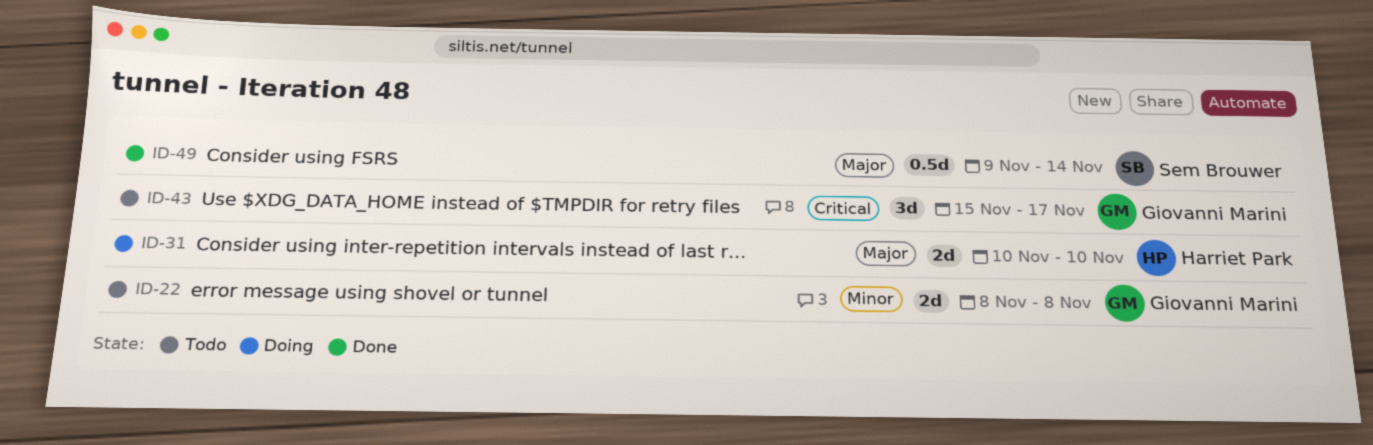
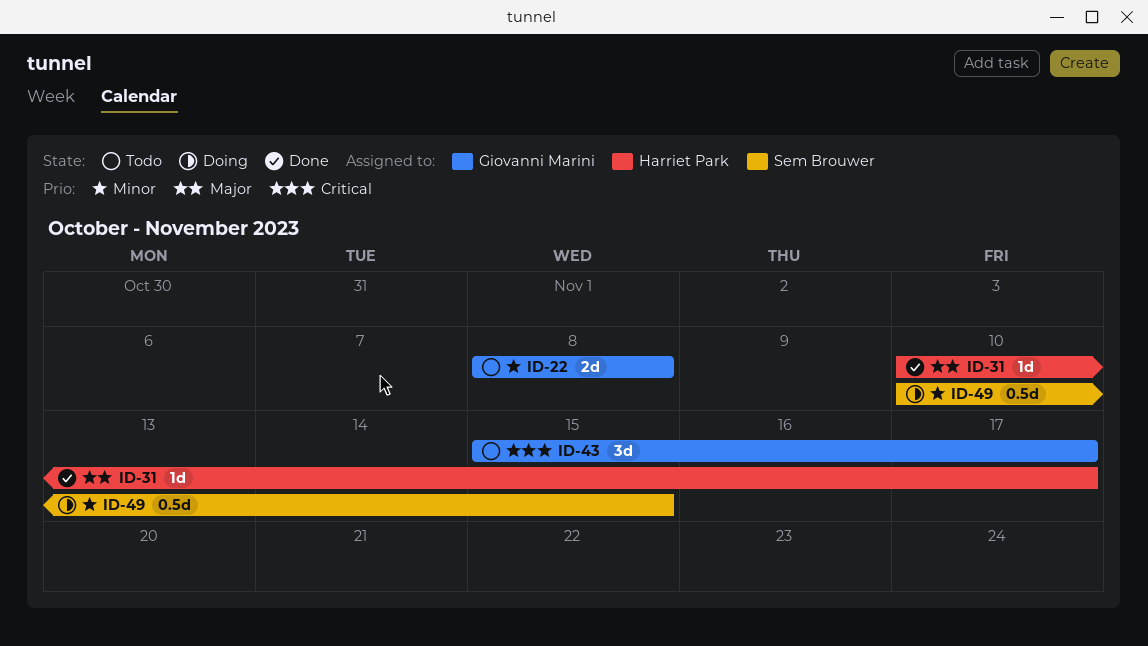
ID-31, status: Doing -> Done
ID-31, estimate: 2d -> 1d
ID-31, due: Nov 10 -> Nov 17
ID-49, status: Done -> Doing
ID-49, priority: Major -> Minor
ID-49, start: Nov 9 -> Nov 10
ID-49, due: Nov 14 -> Nov 15

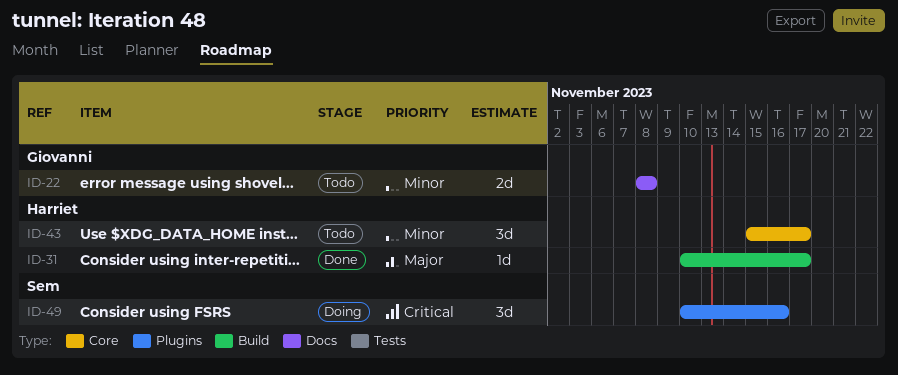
ID-43, owner: Giovanni Marini -> Harriet Park
ID-43, priority: Critical -> Minor
ID-49, priority: Minor -> Critical
ID-49, estimate: 0.5d -> 3d
ID-49, due: Nov 15 -> Nov 16

